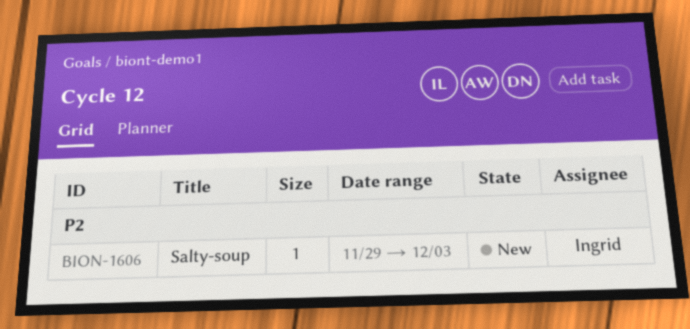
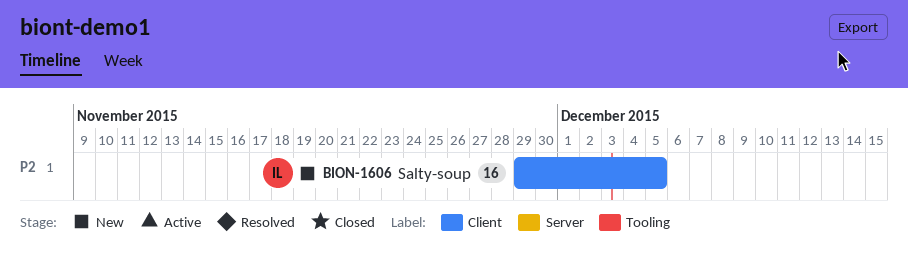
BION-1606, estimate: 1 -> 16
BION-1606, due: Dec 3 -> Dec 5

